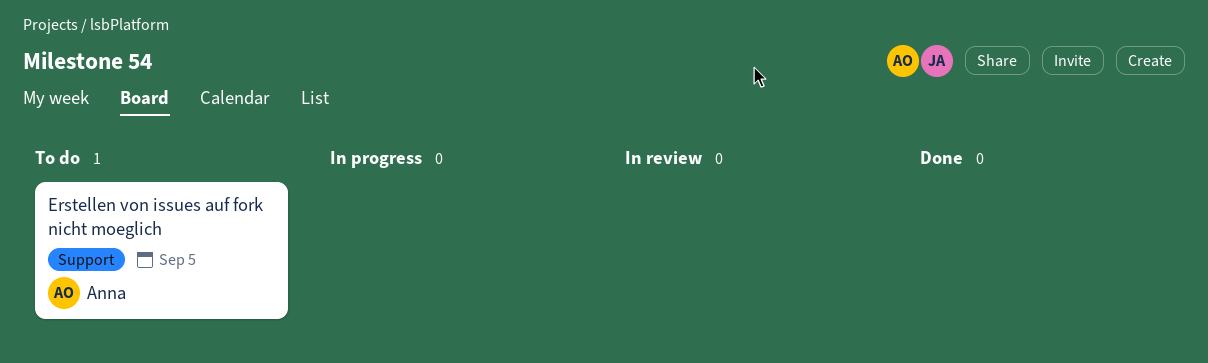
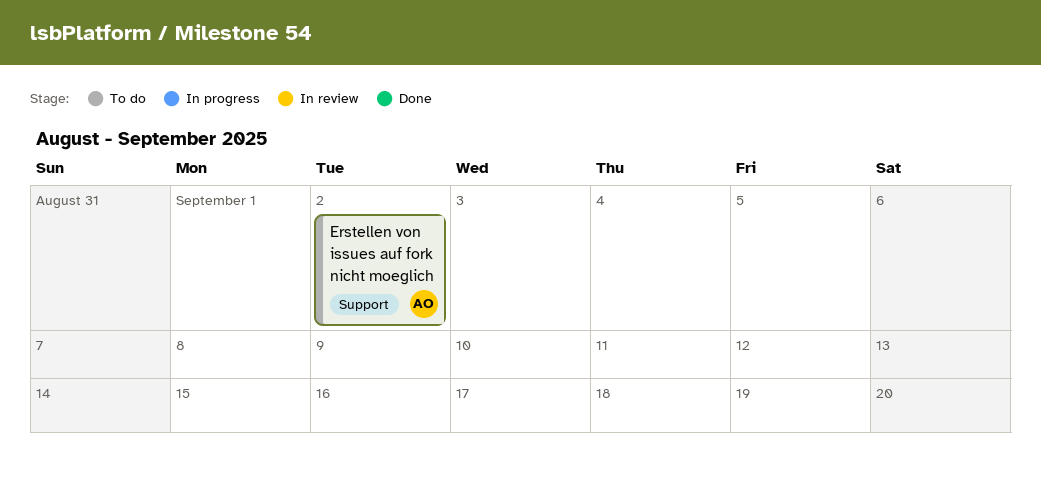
Erstellen von issues auf fork nicht moeglich, due: Sep 5 -> Sep 2

